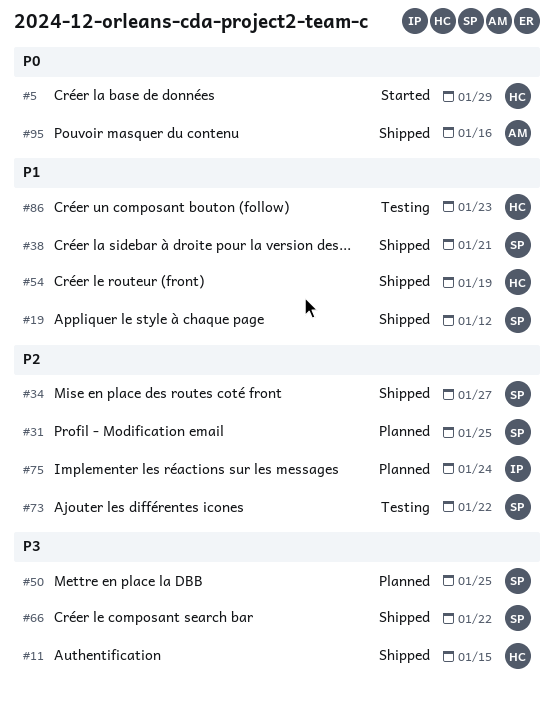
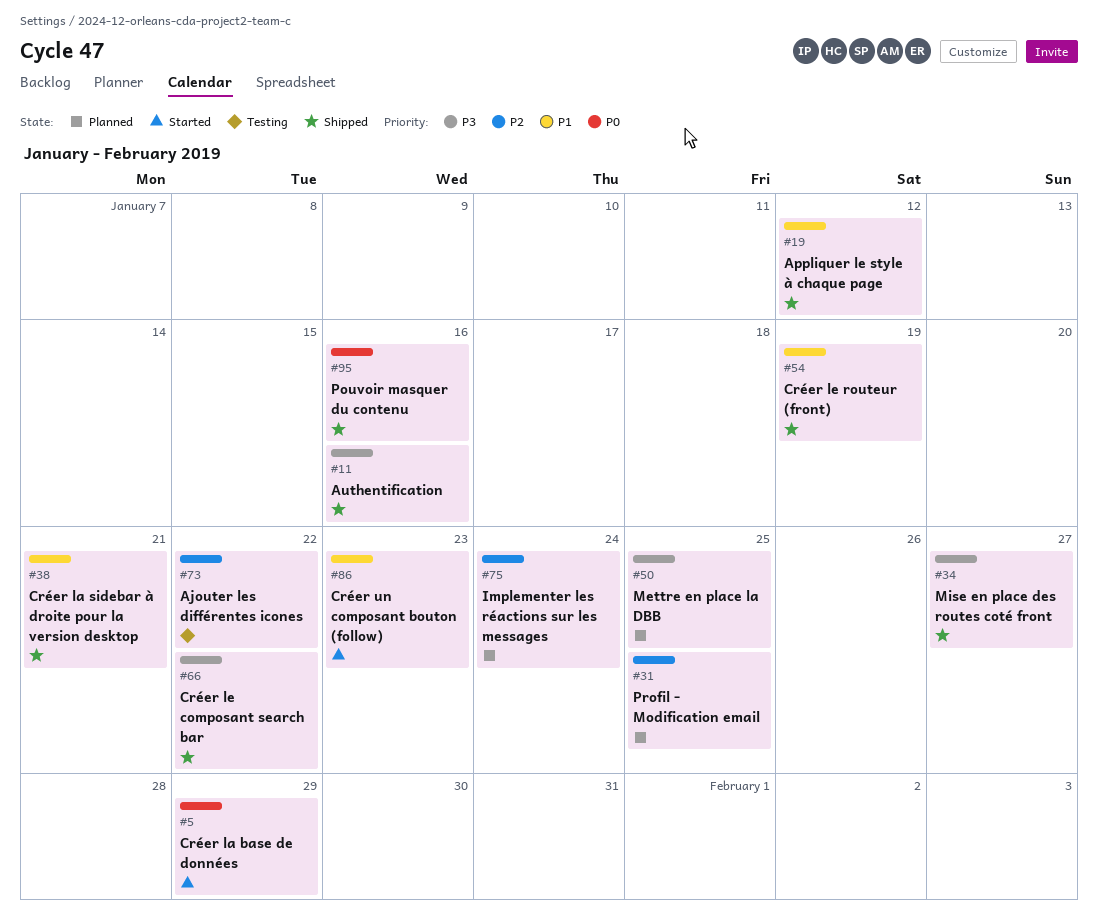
#11, due: Jan 15 -> Jan 16
#34, priority: P2 -> P3
#86, status: Testing -> Started

